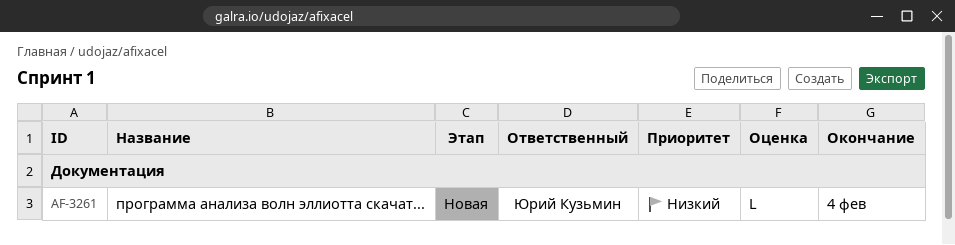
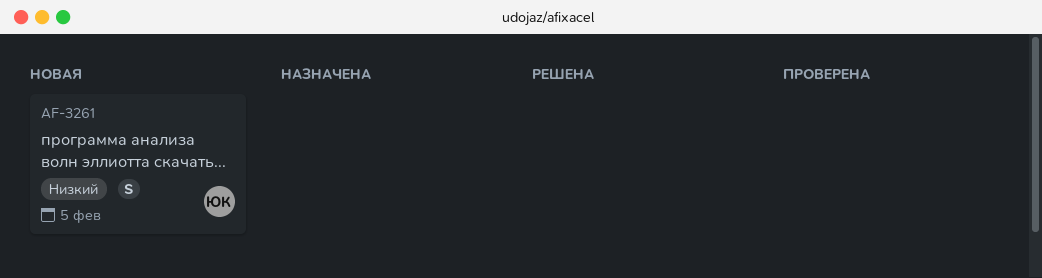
AF-3261, estimate: L -> S
AF-3261, due: Feb 4 -> Feb 5

